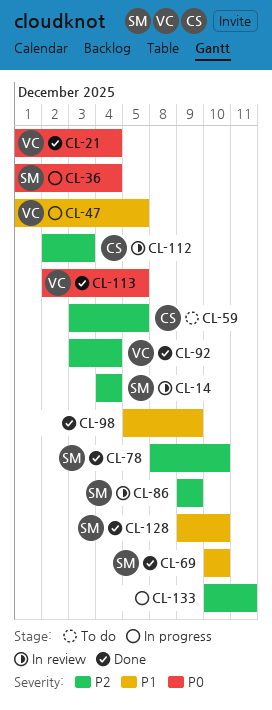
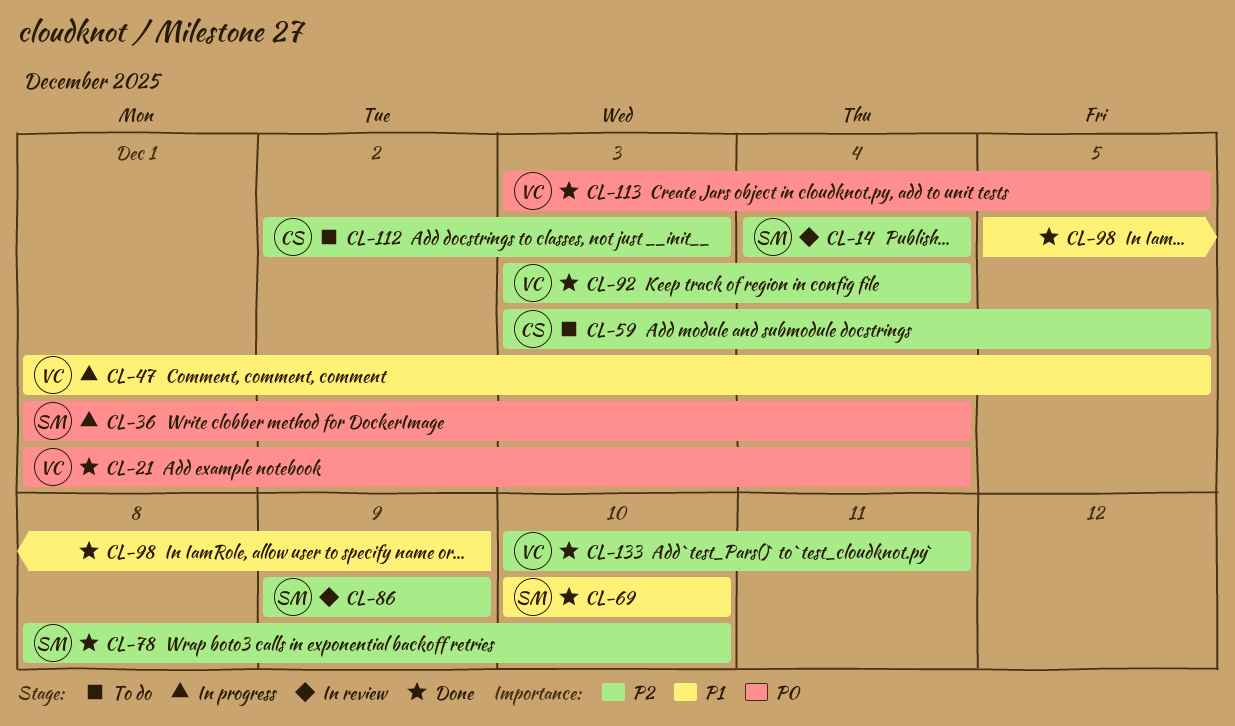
CL-112, status: In review -> To do
CL-113, start: Dec 2 -> Dec 3
CL-128: present -> none
CL-133, status: In progress -> Done
CL-133, owner: none -> VC

